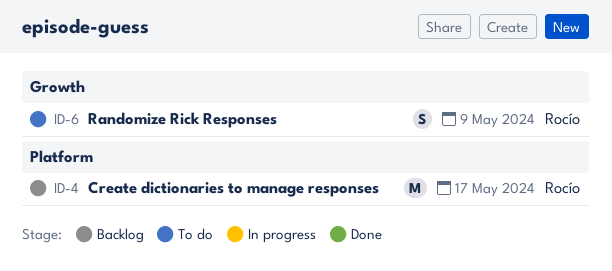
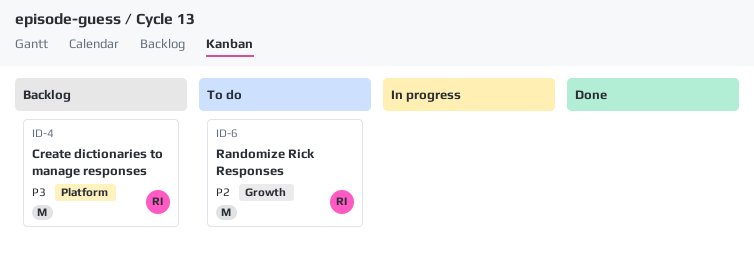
ID-6, estimate: S -> M

